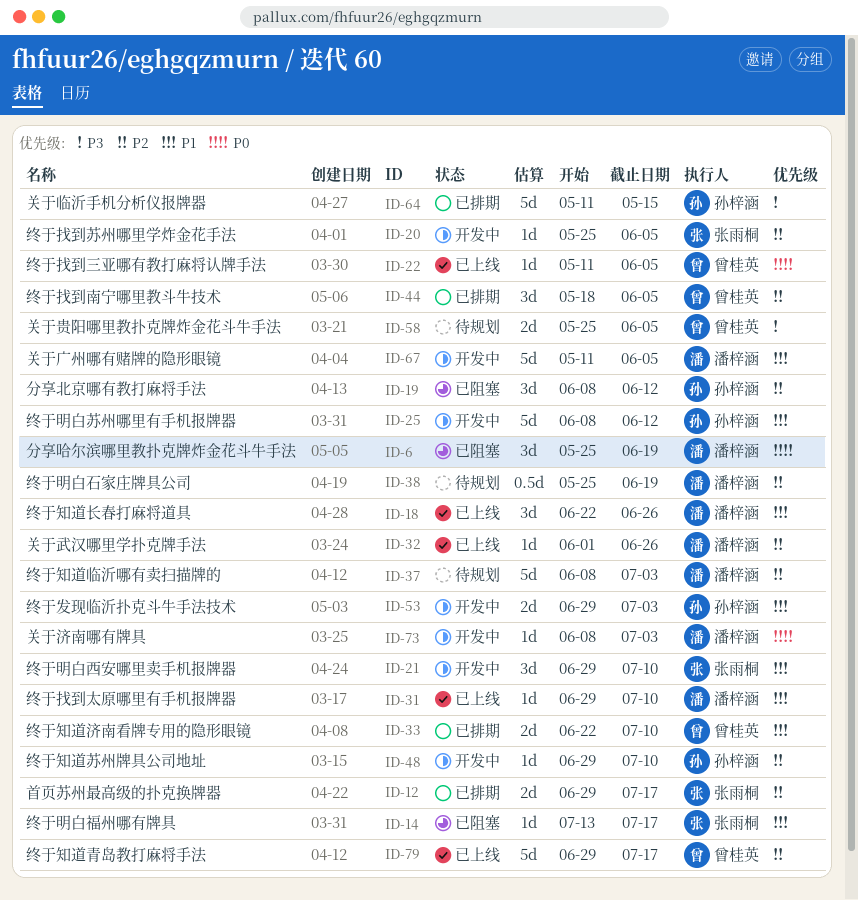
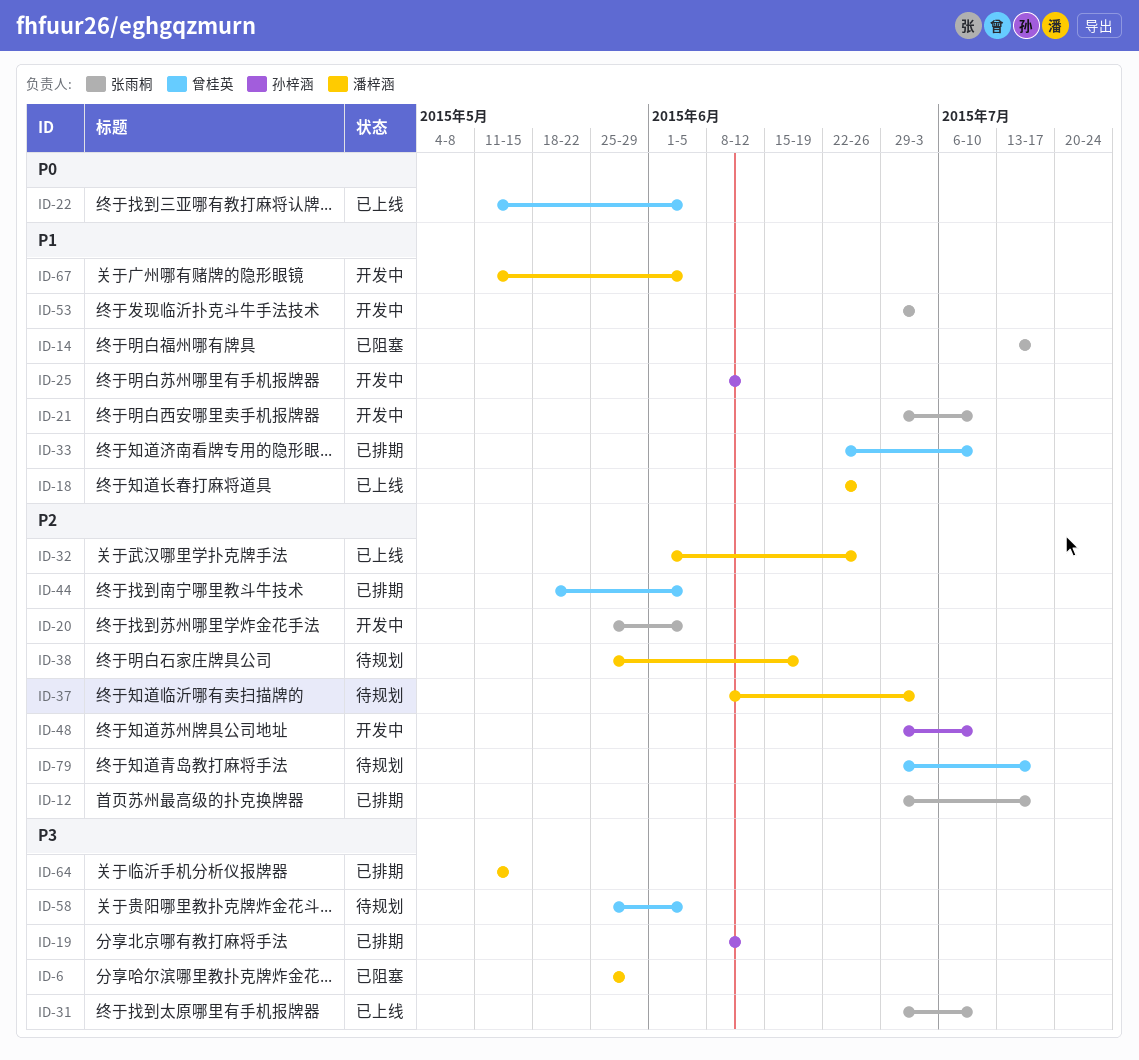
ID-6, priority: P0 -> P3
ID-6, due: Jun 19 -> May 29
ID-19, status: 已阻塞 -> 已排期
ID-19, priority: P2 -> P3
ID-31, owner: 潘梓涵 -> 张雨桐
ID-31, priority: P1 -> P3
ID-53, owner: 孙梓涵 -> 张雨桐
ID-64, owner: 孙梓涵 -> 潘梓涵
ID-73: present -> none
ID-79, status: 已上线 -> 待规划

